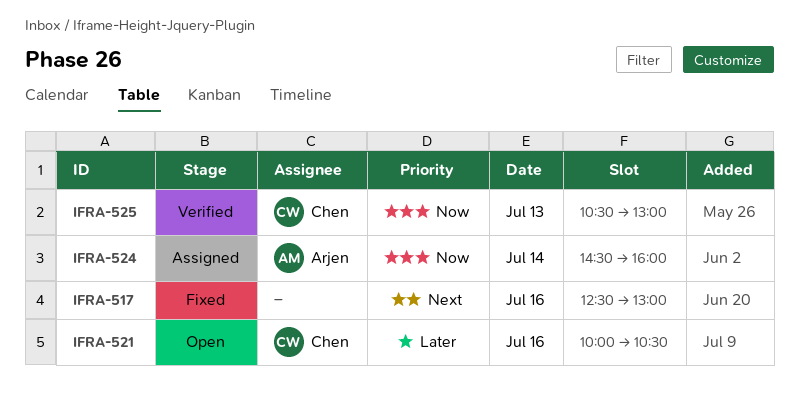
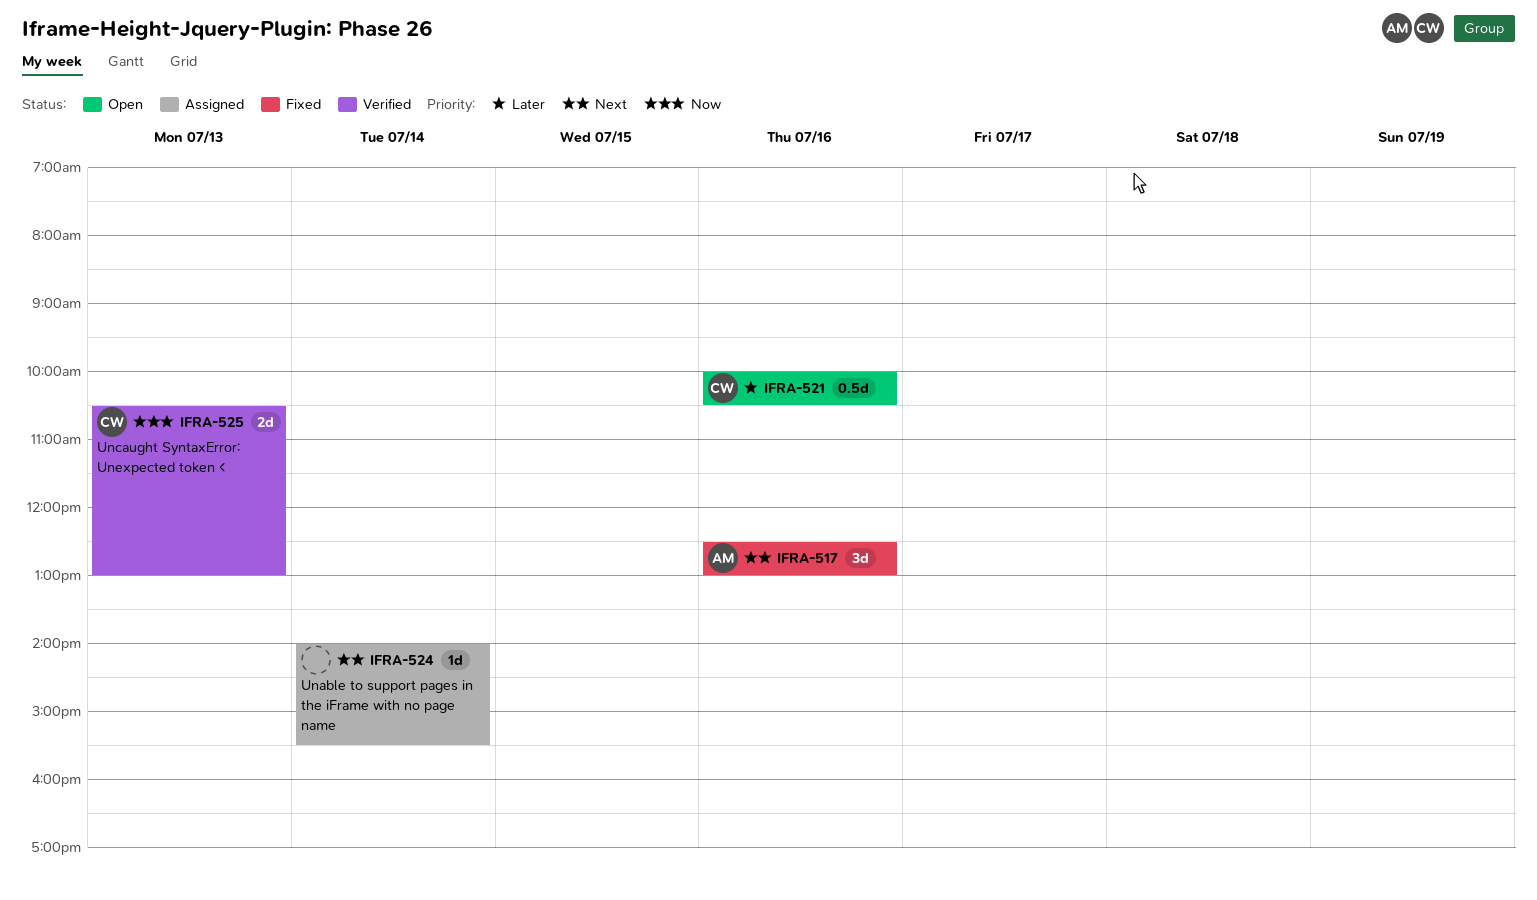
IFRA-517, owner: none -> Arjen
IFRA-524, owner: Arjen -> none
IFRA-524, priority: Now -> Next
IFRA-524, begins: 14:30 -> 14:00
IFRA-524, ends: 16:00 -> 15:30

